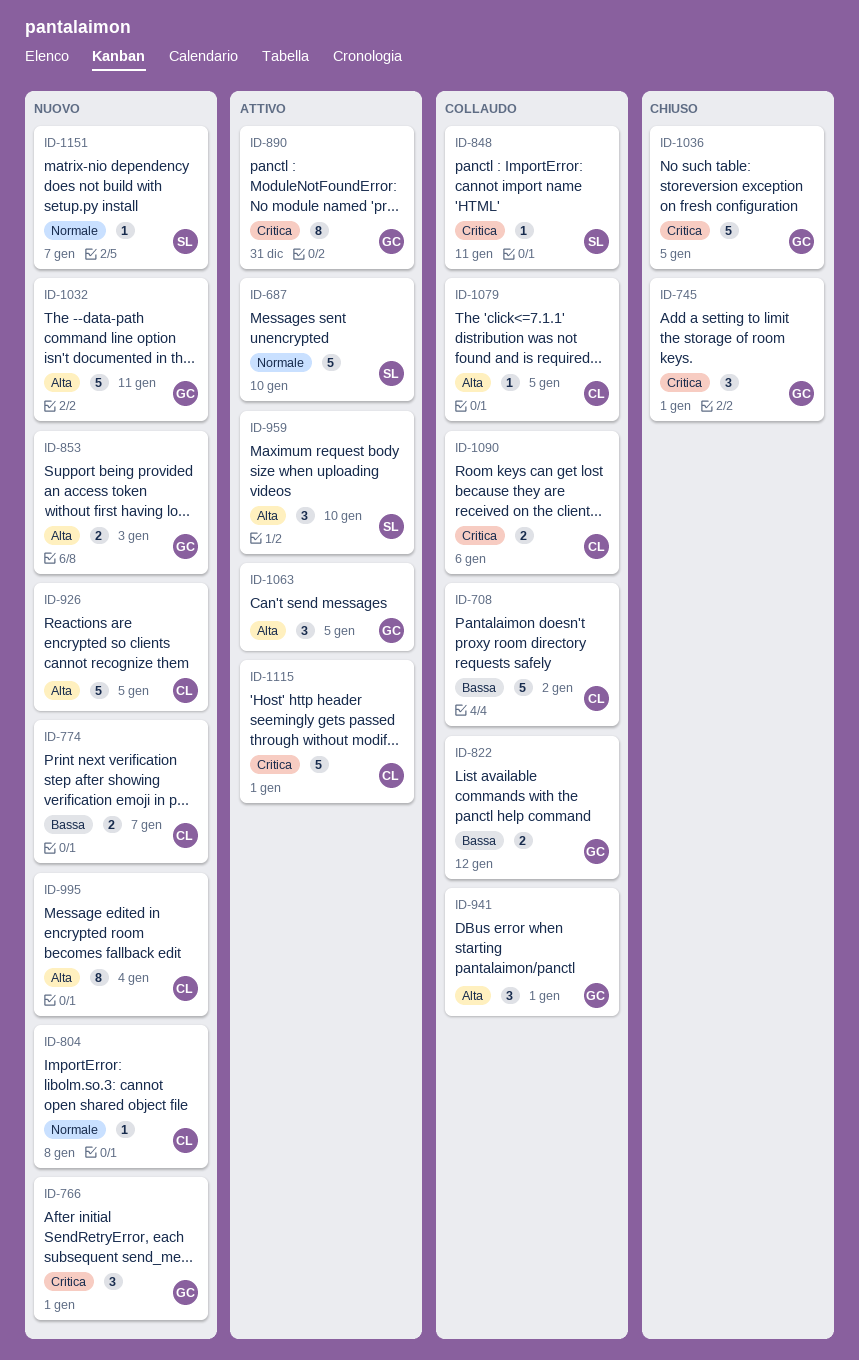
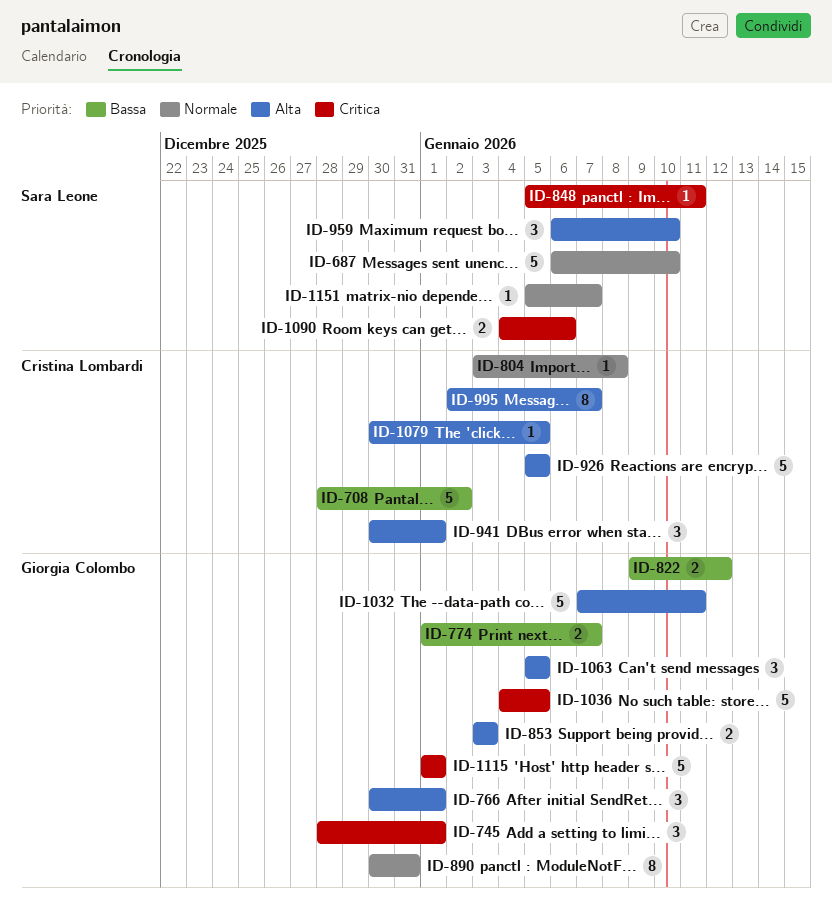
ID-766, priority: Critica -> Alta
ID-774, owner: Cristina Lombardi -> Giorgia Colombo
ID-890, priority: Critica -> Normale
ID-941, owner: Giorgia Colombo -> Cristina Lombardi
ID-995, due: Jan 4 -> Jan 7
ID-1090, owner: Cristina Lombardi -> Sara Leone
ID-1115, owner: Cristina Lombardi -> Giorgia Colombo

